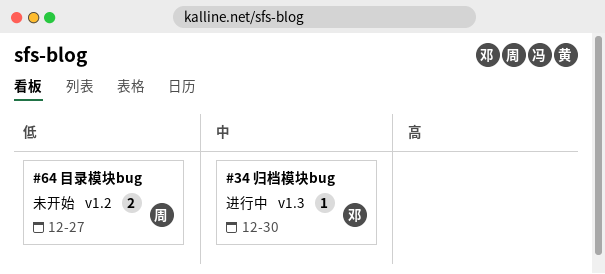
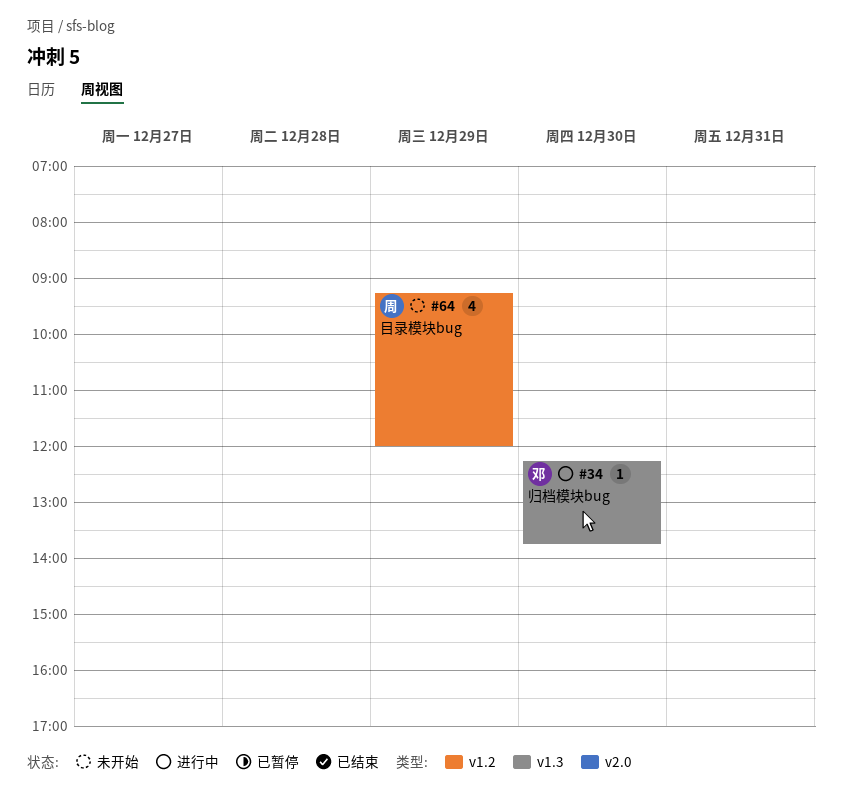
#64, estimate: 2 -> 4
#64, day: Dec 27 -> Dec 29

